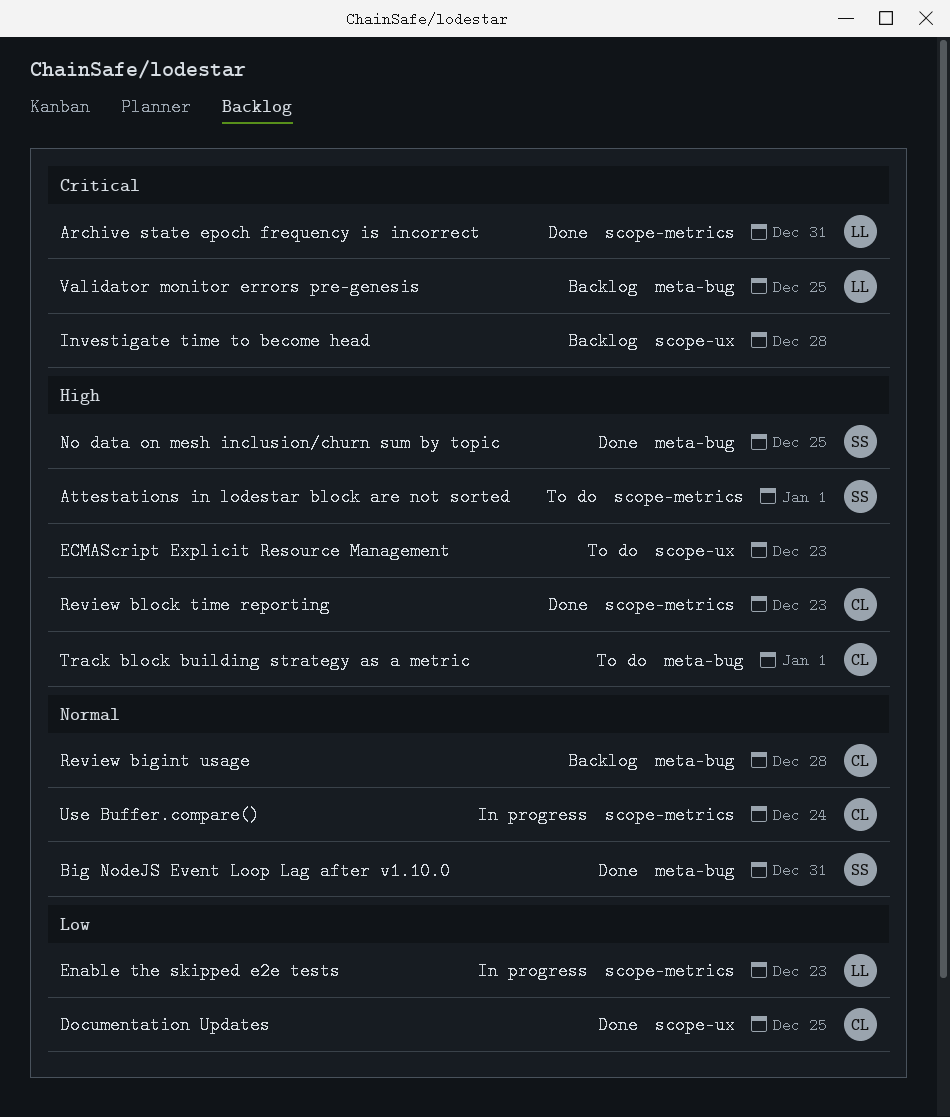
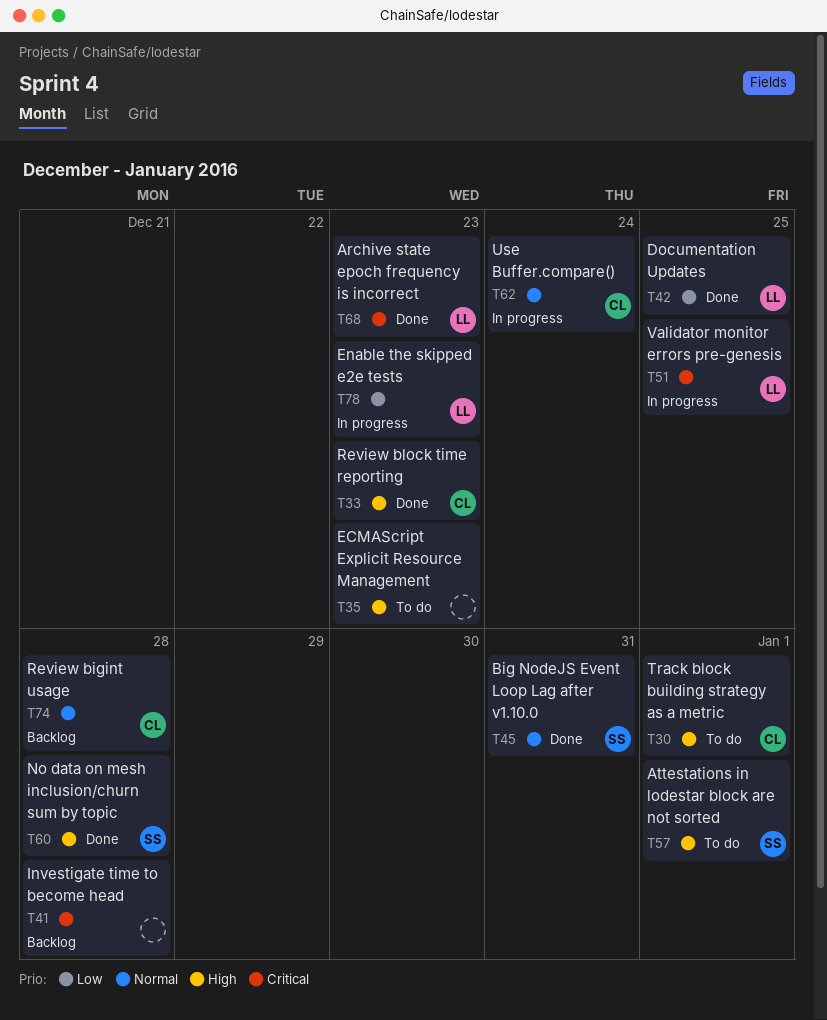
Archive state epoch frequency is incorrect, due: Dec 31 -> Dec 23
Documentation Updates, owner: CL -> LL
No data on mesh inclusion/churn sum by topic, due: Dec 25 -> Dec 28
Validator monitor errors pre-genesis, status: Backlog -> In progress

